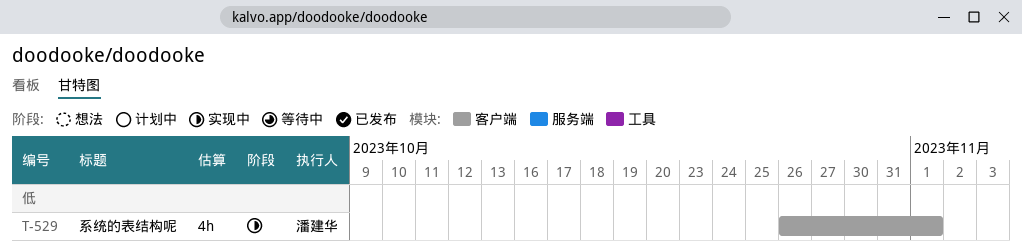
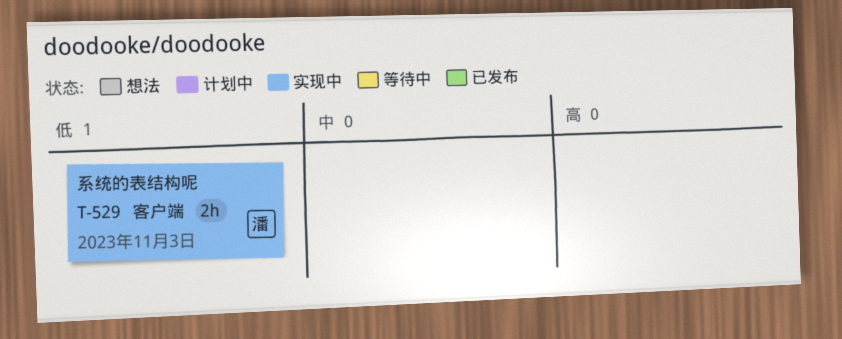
T-529, estimate: 4h -> 2h
T-529, due: Nov 1 -> Nov 3

